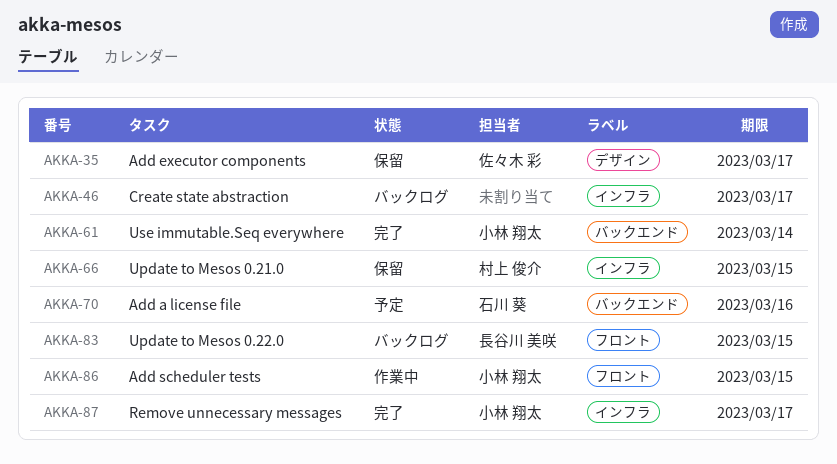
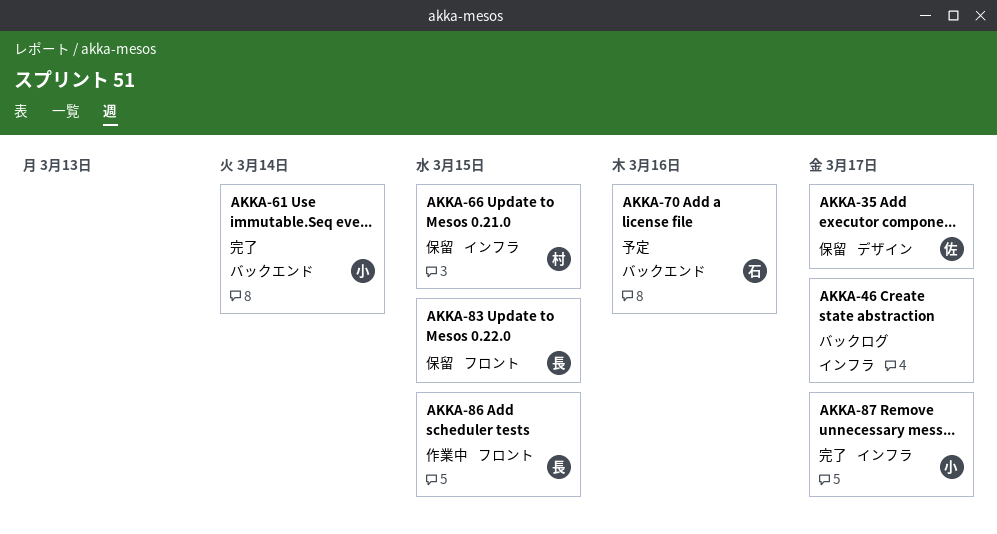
AKKA-83, status: バックログ -> 保留
AKKA-86, owner: 小林 翔太 -> 長谷川 美咲

